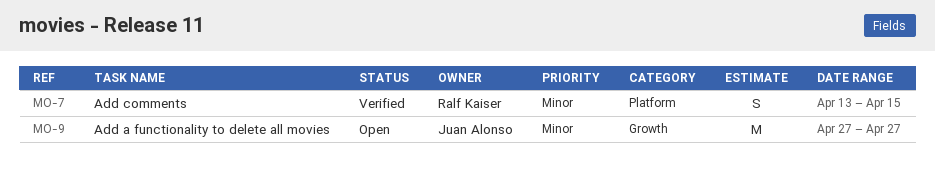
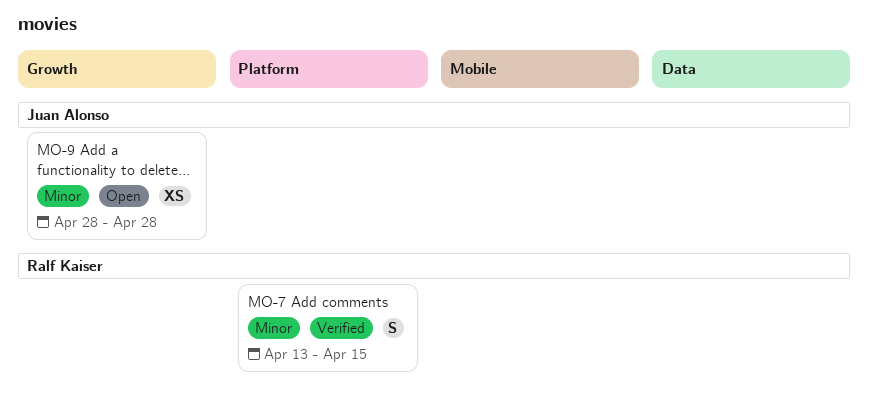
MO-9, estimate: M -> XS
MO-9, start: Apr 27 -> Apr 28
MO-9, due: Apr 27 -> Apr 28

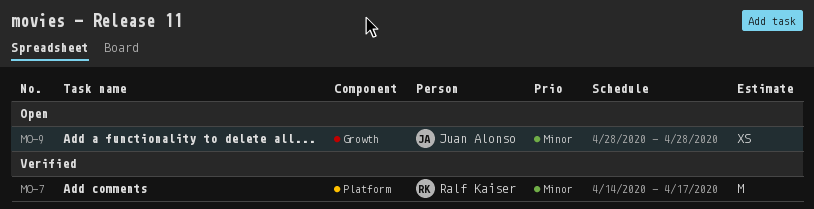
MO-7, estimate: S -> M
MO-7, start: Apr 13 -> Apr 14
MO-7, due: Apr 15 -> Apr 17

